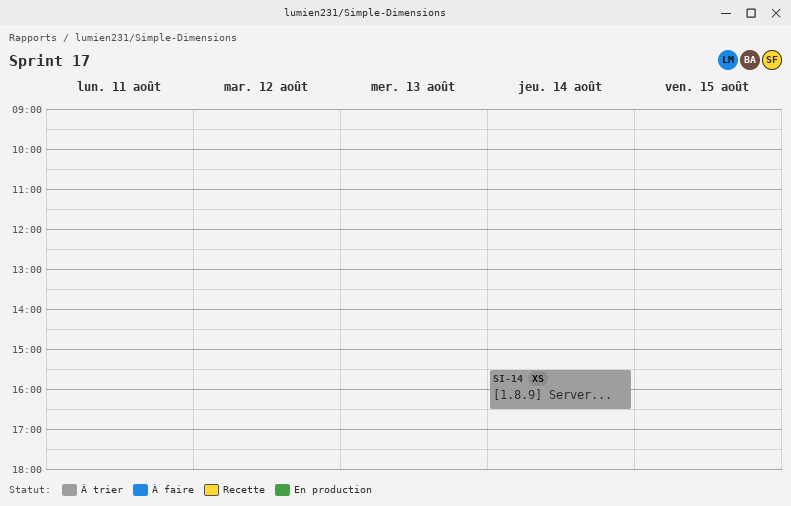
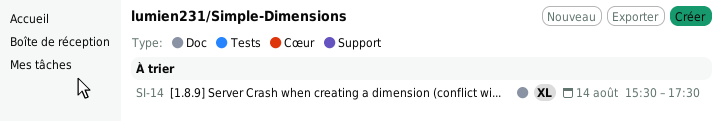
SI-14, estimate: XS -> XL
SI-14, ends: 16:30 -> 17:30

